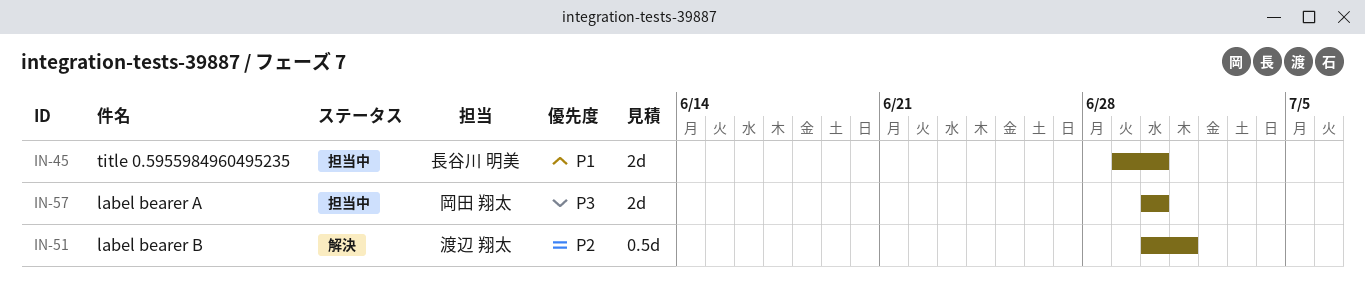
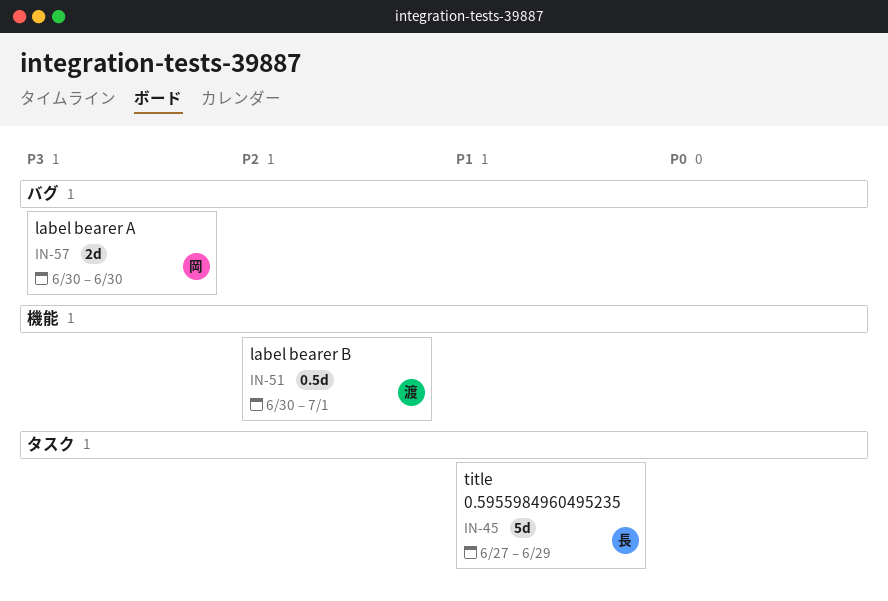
IN-45, estimate: 2d -> 5d
IN-45, start: Jun 29 -> Jun 27
IN-45, due: Jun 30 -> Jun 29

